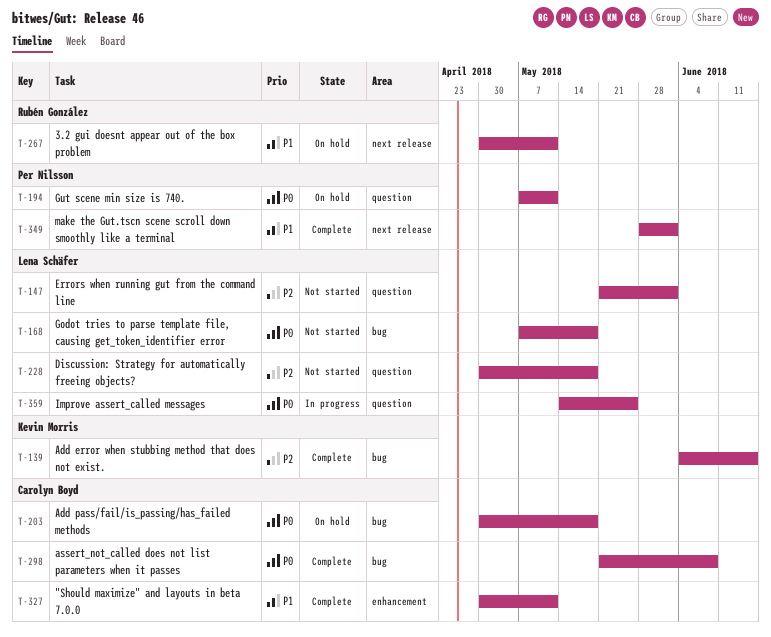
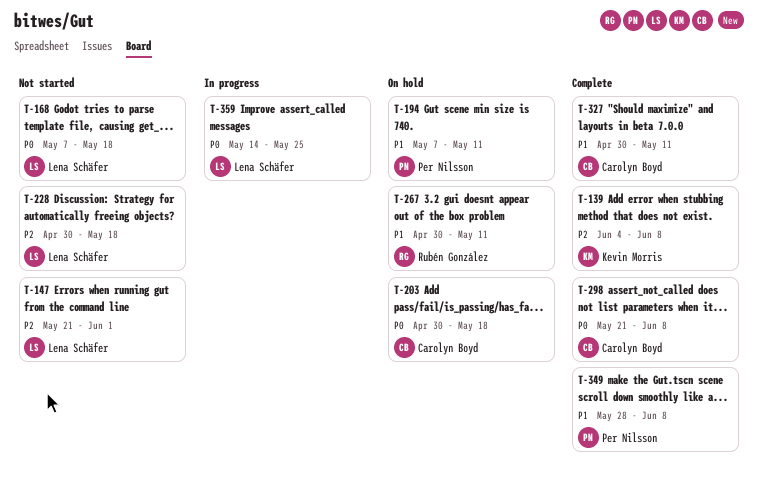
T-139, due: Jun 15 -> Jun 8
T-194, priority: P0 -> P1
T-349, due: Jun 1 -> Jun 8

